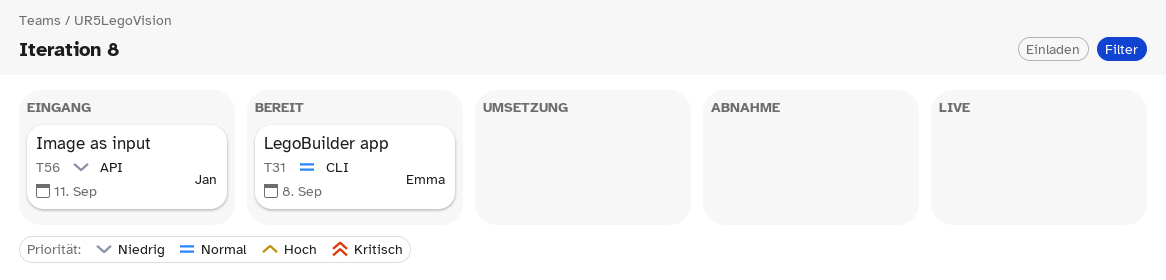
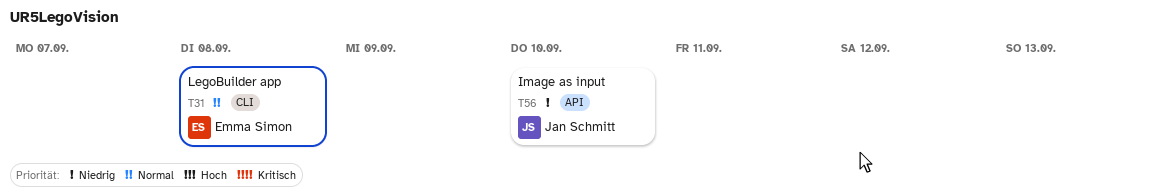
T56, due: Sep 11 -> Sep 10

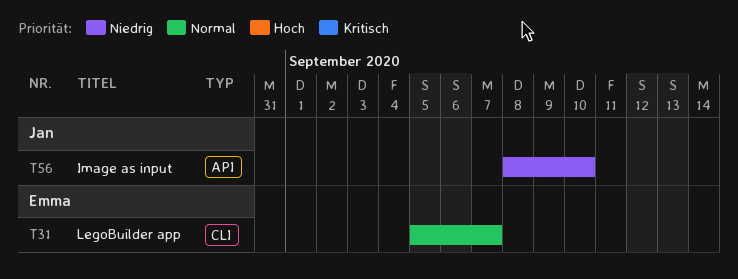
T31, due: Sep 8 -> Sep 7

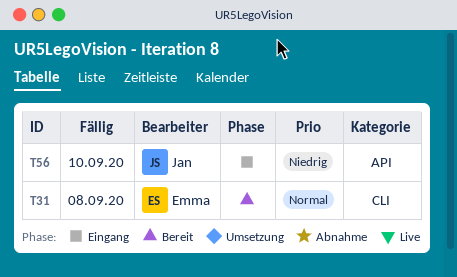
T31, due: Sep 7 -> Sep 8

